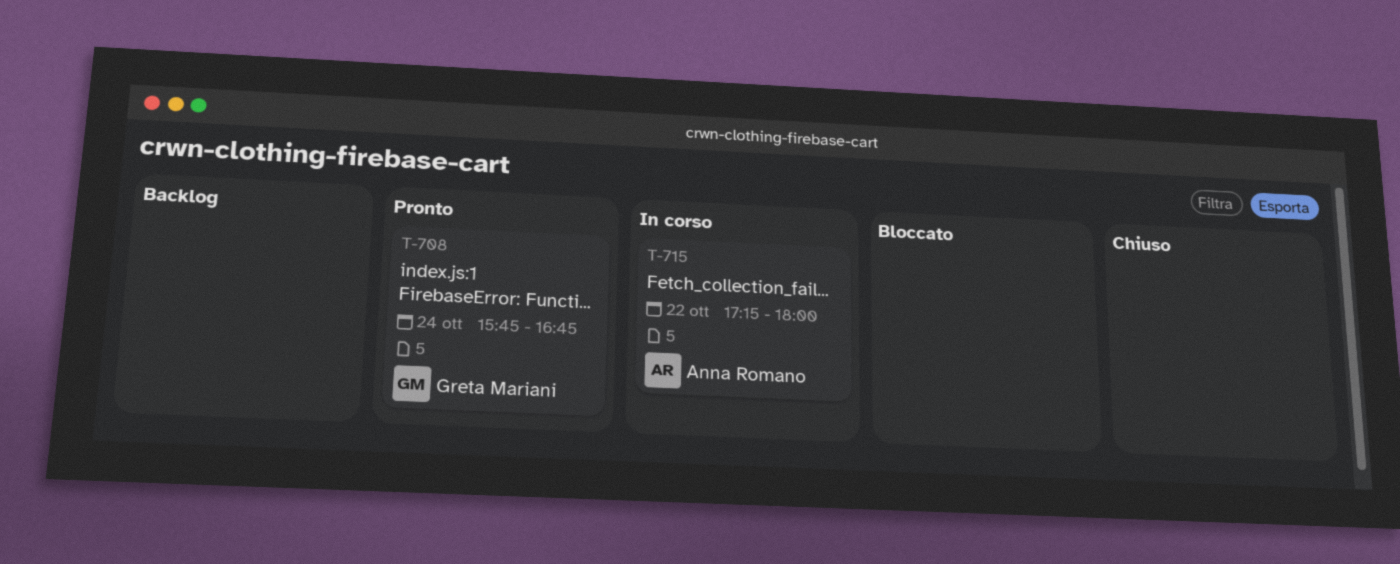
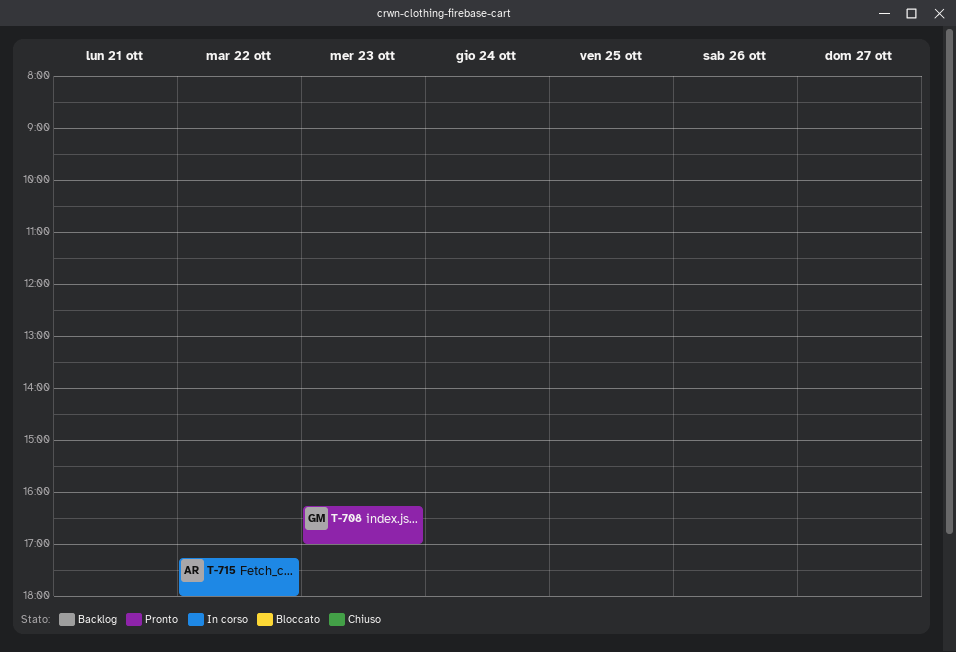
T-708, day: Oct 24 -> Oct 23
T-708, begins: 15:45 -> 16:15
T-708, ends: 16:45 -> 17:00

